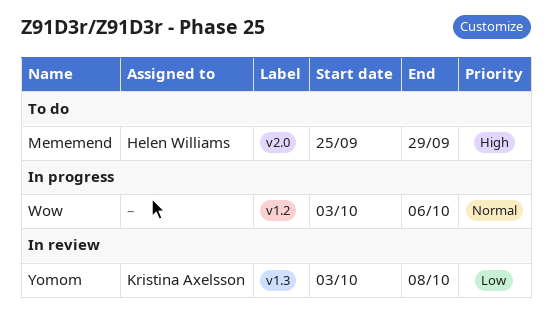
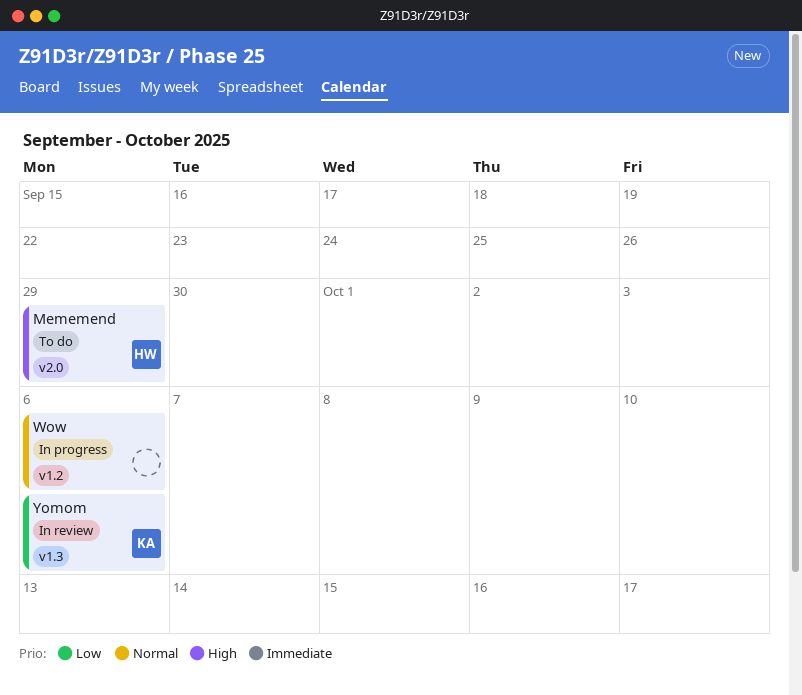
Yomom, due: Oct 8 -> Oct 6

